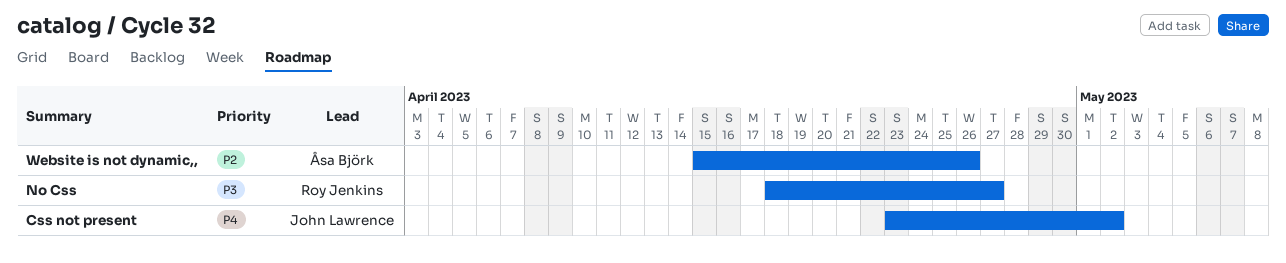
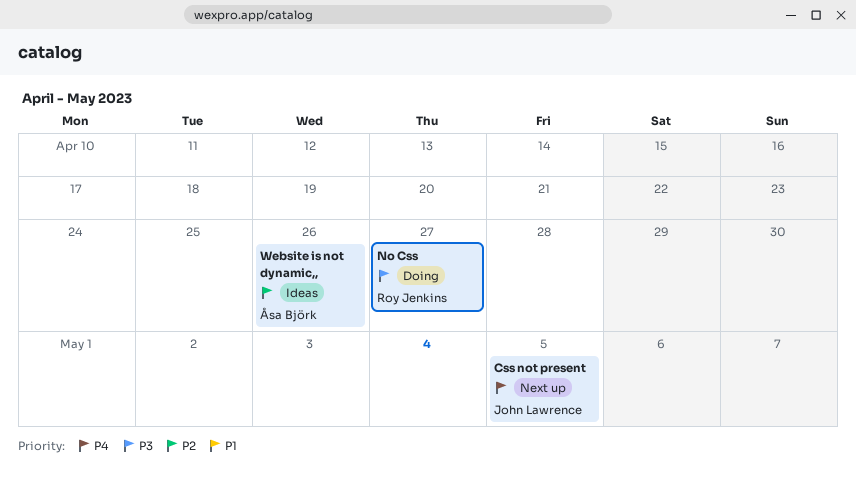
Css not present, due: May 2 -> May 5

